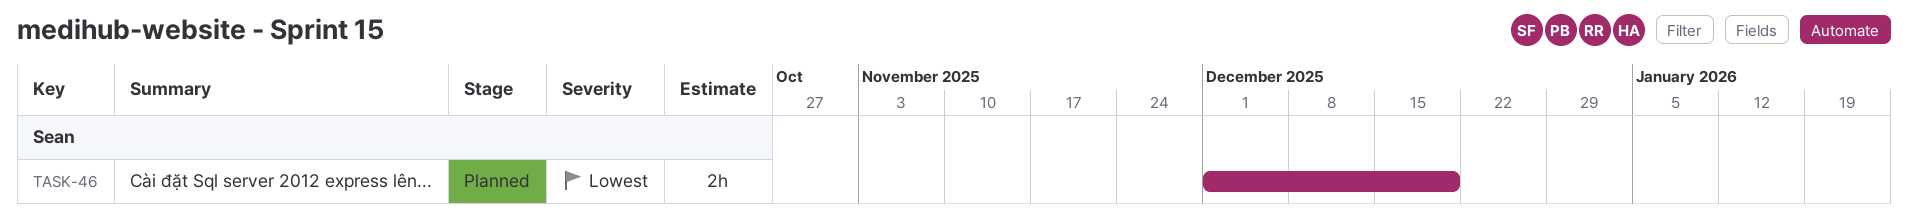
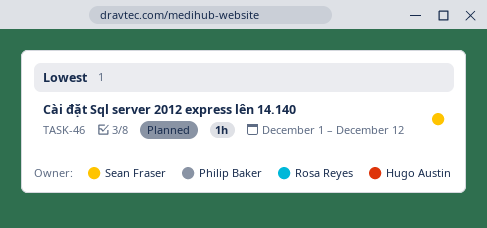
TASK-46, estimate: 2h -> 1h
TASK-46, due: Dec 19 -> Dec 12

